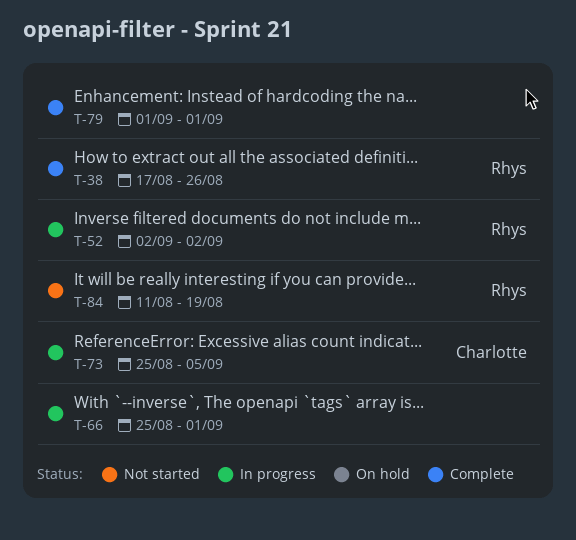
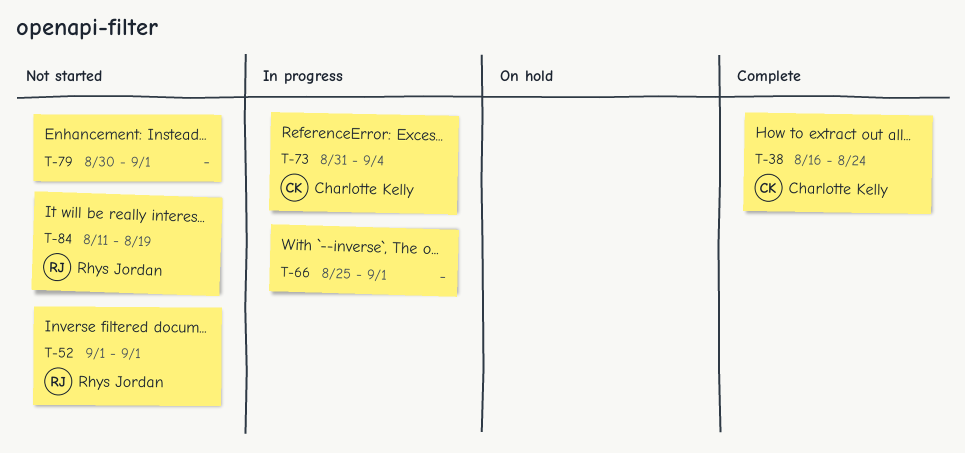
T-38, owner: Rhys Jordan -> Charlotte Kelly
T-38, start: Aug 17 -> Aug 16
T-38, due: Aug 26 -> Aug 24
T-52, status: In progress -> Not started
T-52, start: Sep 2 -> Sep 1
T-52, due: Sep 2 -> Sep 1
T-73, start: Aug 25 -> Aug 31
T-73, due: Sep 5 -> Sep 4
T-79, status: Complete -> Not started
T-79, start: Sep 1 -> Aug 30

